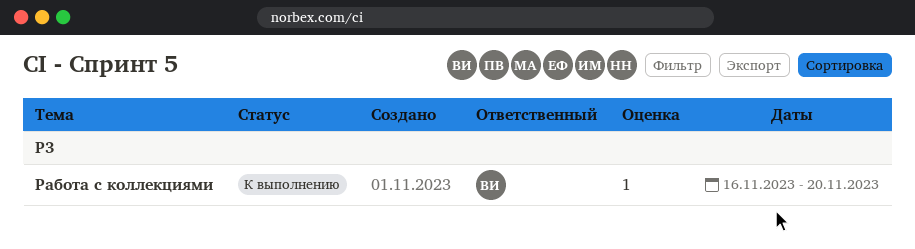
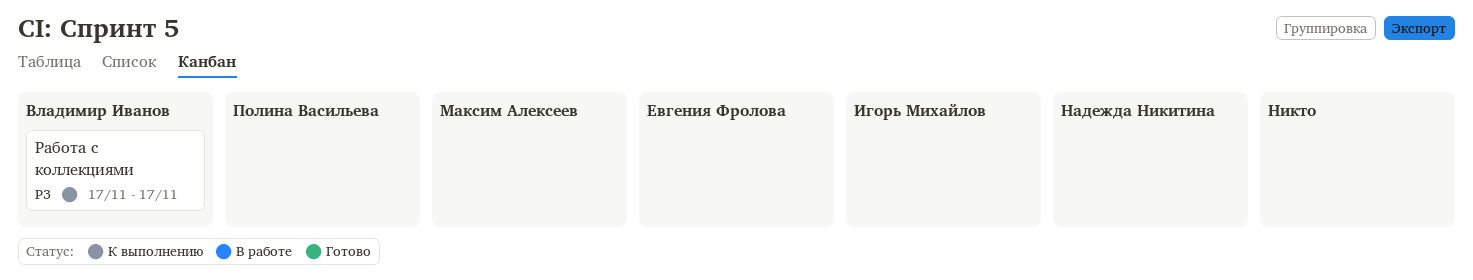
Работа с коллекциями, start: Nov 16 -> Nov 17
Работа с коллекциями, due: Nov 20 -> Nov 17

